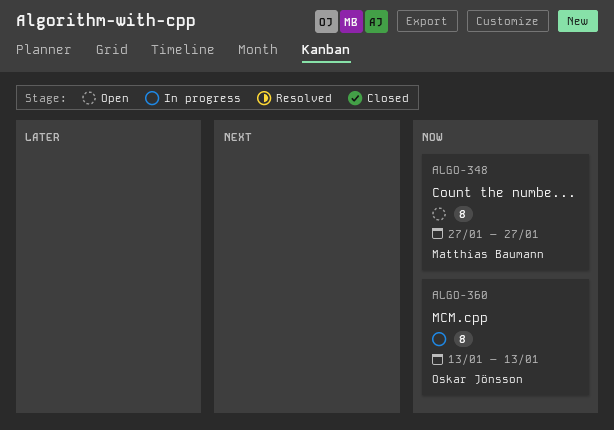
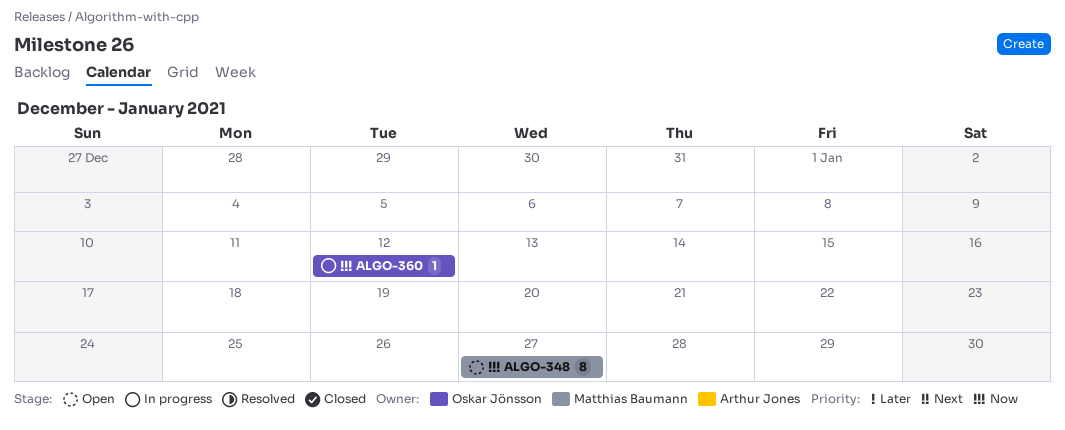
ALGO-360, estimate: 8 -> 1
ALGO-360, start: Jan 13 -> Jan 12
ALGO-360, due: Jan 13 -> Jan 12

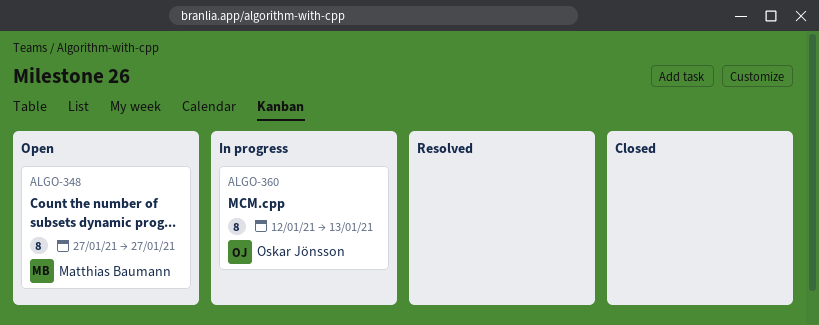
ALGO-360, estimate: 1 -> 8
ALGO-360, due: Jan 12 -> Jan 13

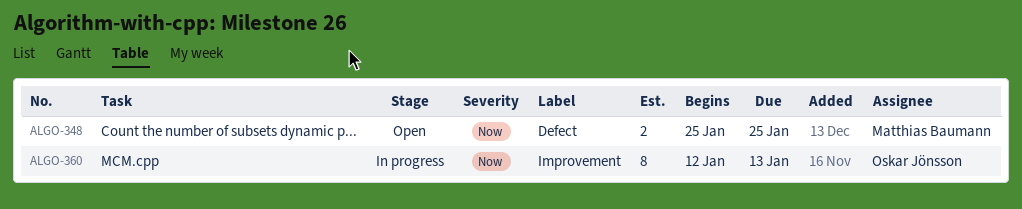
ALGO-348, estimate: 8 -> 2
ALGO-348, start: Jan 27 -> Jan 25
ALGO-348, due: Jan 27 -> Jan 25

